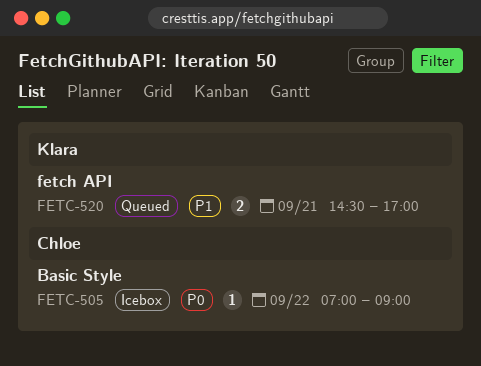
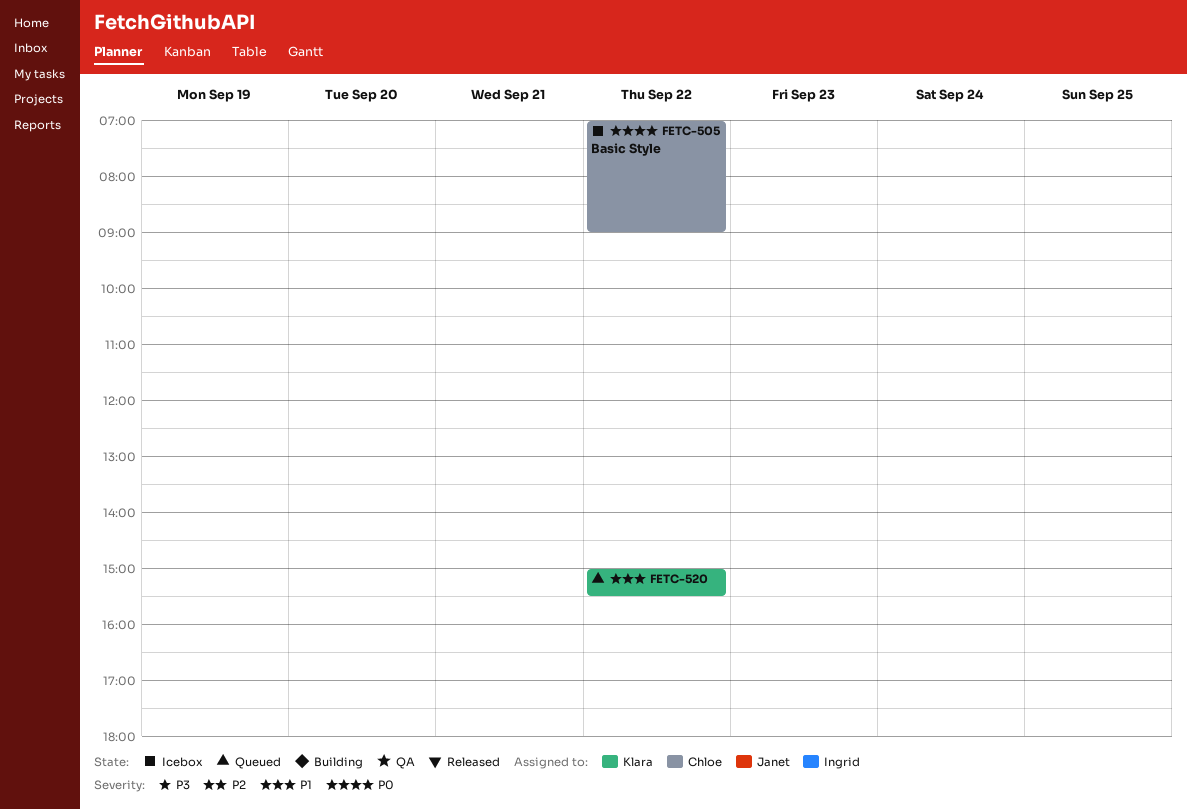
FETC-520, day: Sep 21 -> Sep 22
FETC-520, begins: 14:30 -> 15:00
FETC-520, ends: 17:00 -> 15:30

